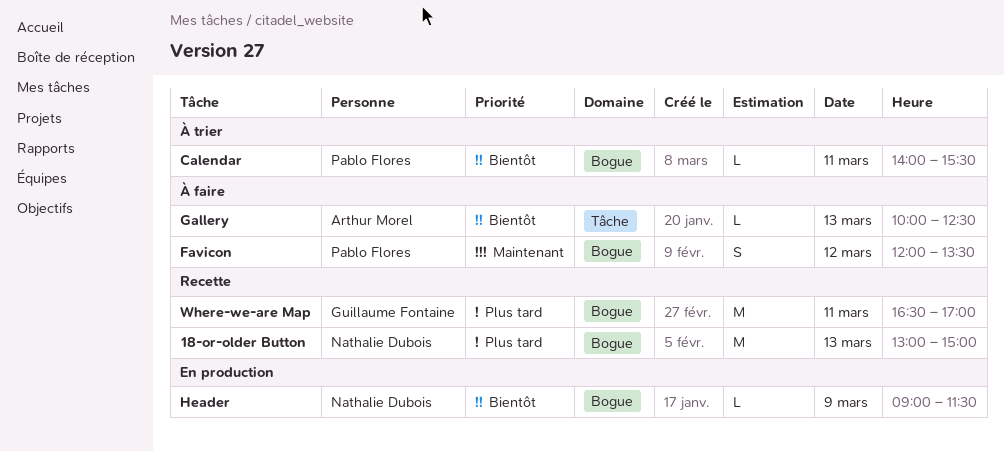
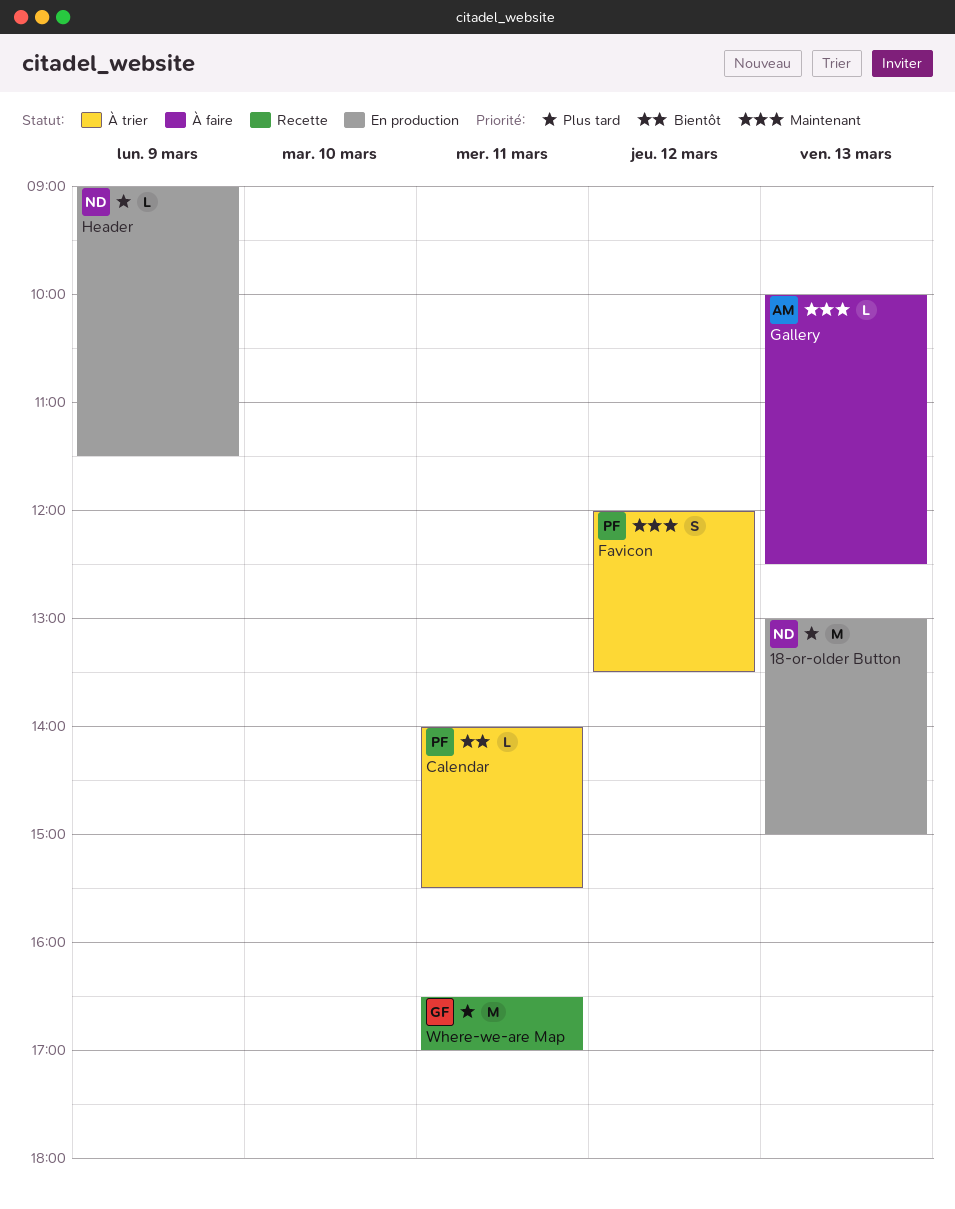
18-or-older Button, status: Recette -> En production
Favicon, status: À faire -> À trier
Gallery, priority: Bientôt -> Maintenant
Header, priority: Bientôt -> Plus tard

